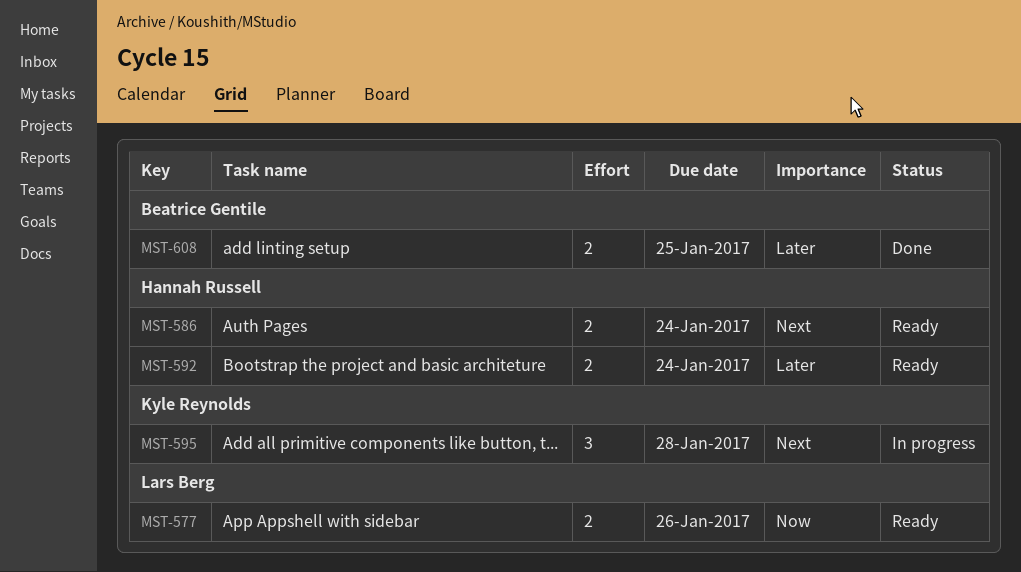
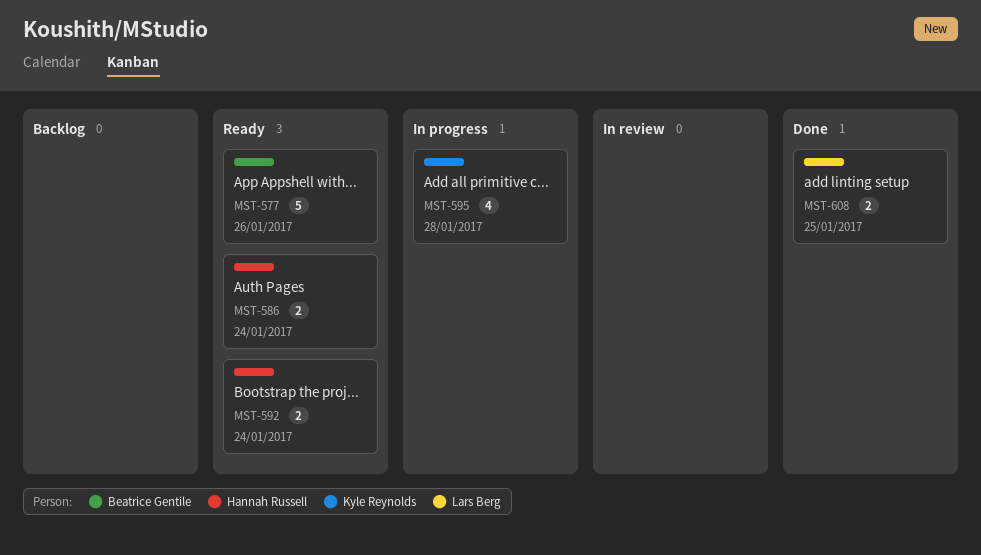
MST-577, owner: Lars Berg -> Beatrice Gentile
MST-577, estimate: 2 -> 5
MST-595, estimate: 3 -> 4
MST-608, owner: Beatrice Gentile -> Lars Berg

